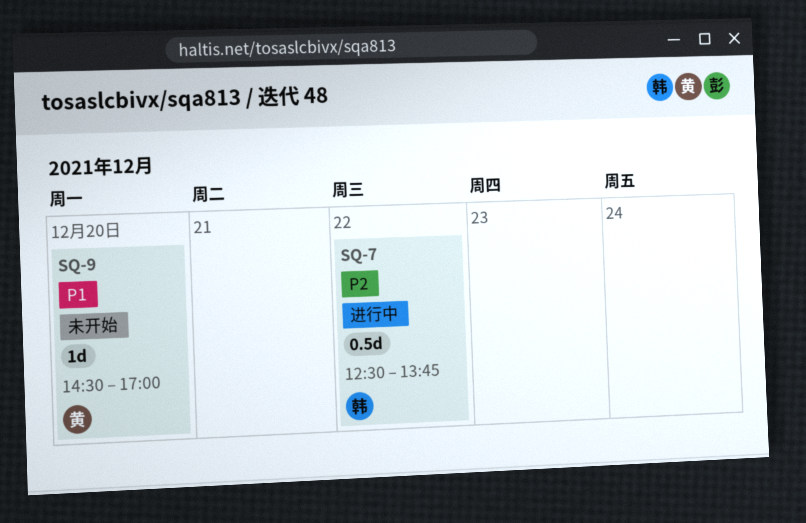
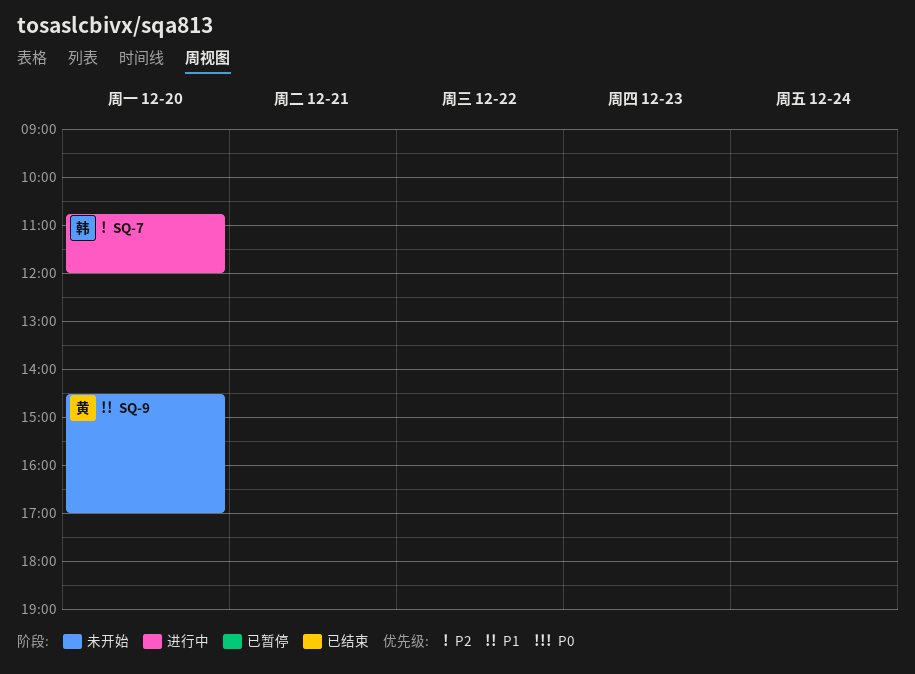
SQ-7, day: Dec 22 -> Dec 20
SQ-7, begins: 12:30 -> 10:45
SQ-7, ends: 13:45 -> 12:00

